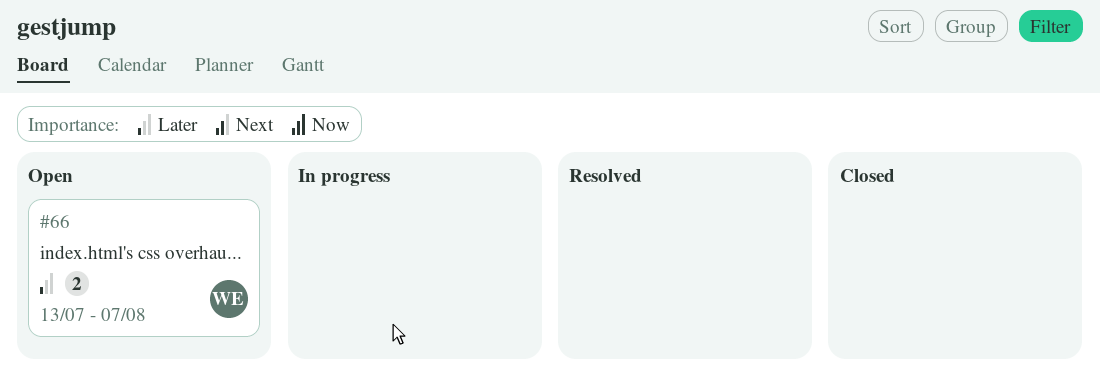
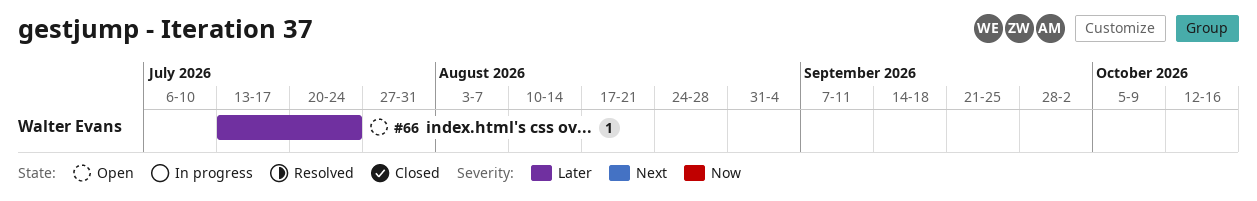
#66, estimate: 2 -> 1
#66, due: Aug 7 -> Jul 24

